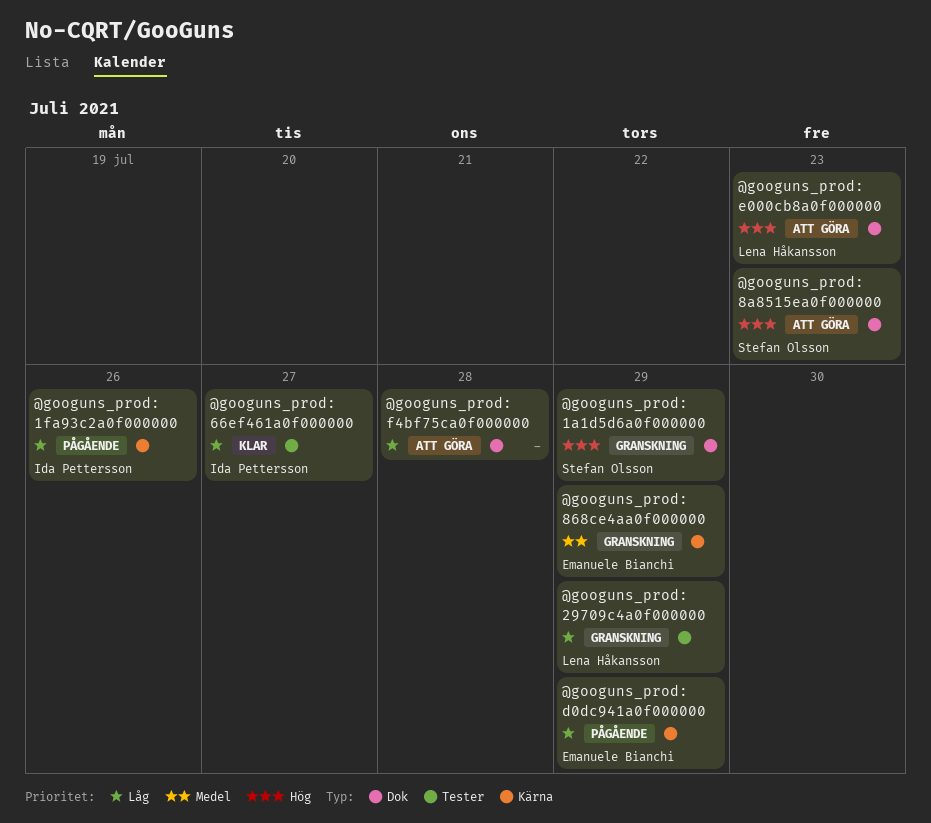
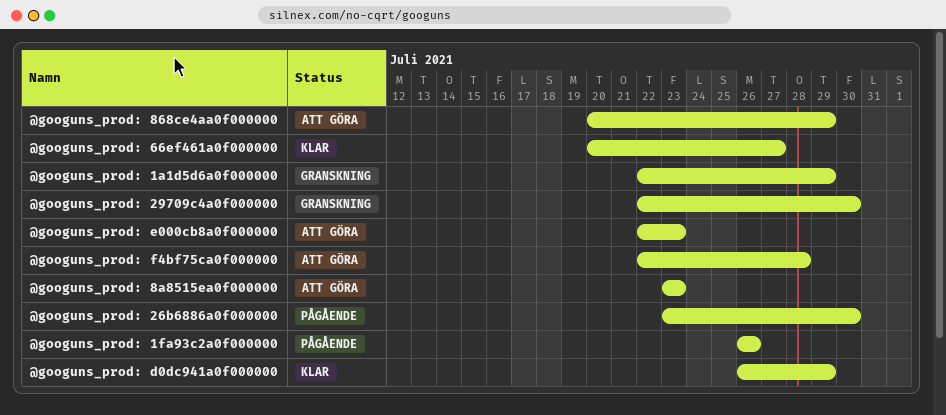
@googuns_prod: 26b6886a0f000000: none -> present
@googuns_prod: 29709c4a0f000000, due: Jul 29 -> Jul 30
@googuns_prod: 868ce4aa0f000000, status: Granskning -> Att göra
@googuns_prod: d0dc941a0f000000, status: Pågående -> Klar

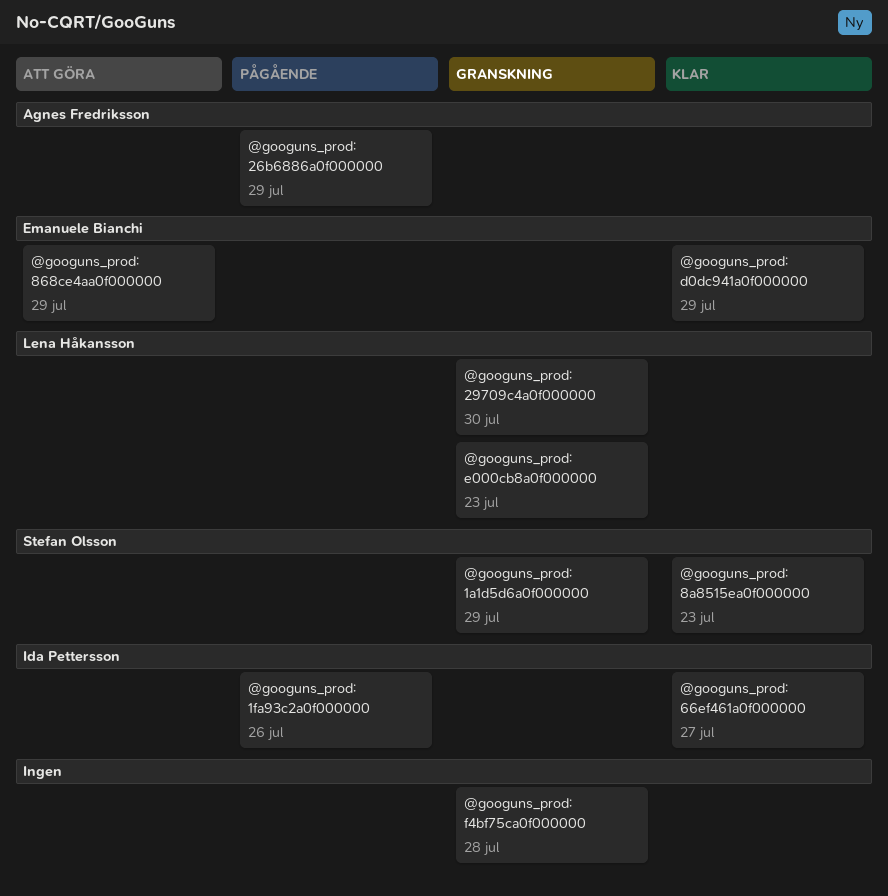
@googuns_prod: 26b6886a0f000000, due: Jul 30 -> Jul 29
@googuns_prod: 8a8515ea0f000000, status: Att göra -> Klar
@googuns_prod: e000cb8a0f000000, status: Att göra -> Granskning
@googuns_prod: f4bf75ca0f000000, status: Att göra -> Granskning

